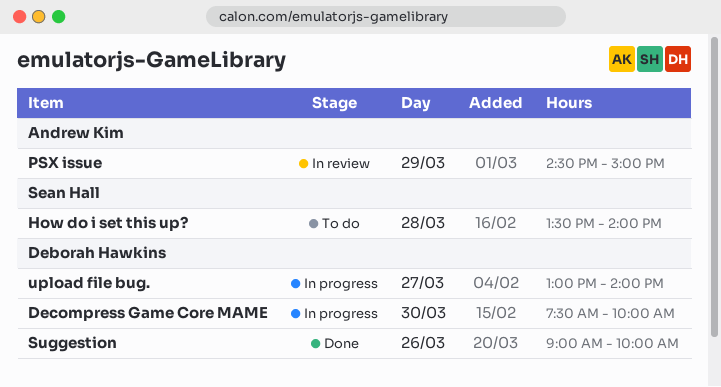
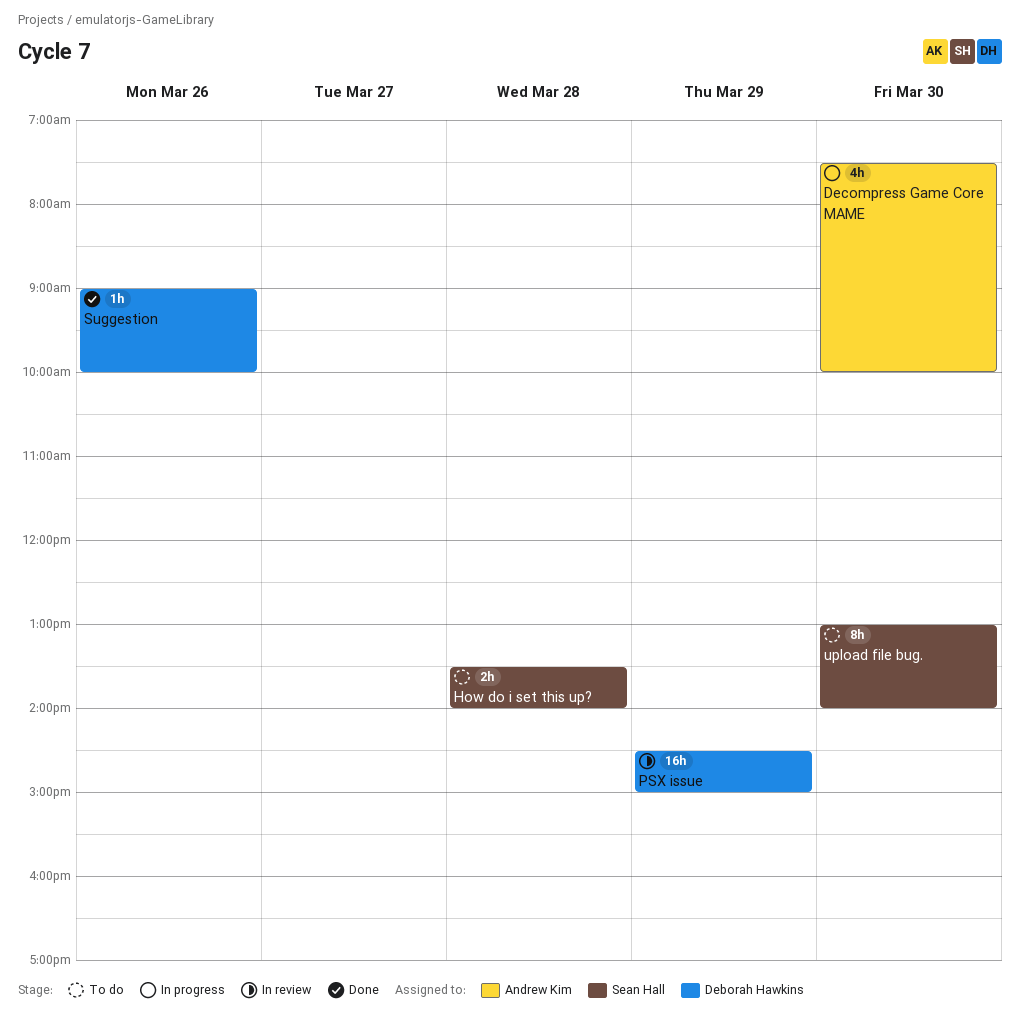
Decompress Game Core MAME, owner: Deborah Hawkins -> Andrew Kim
PSX issue, owner: Andrew Kim -> Deborah Hawkins
upload file bug., status: In progress -> To do
upload file bug., owner: Deborah Hawkins -> Sean Hall
upload file bug., day: Mar 27 -> Mar 30

